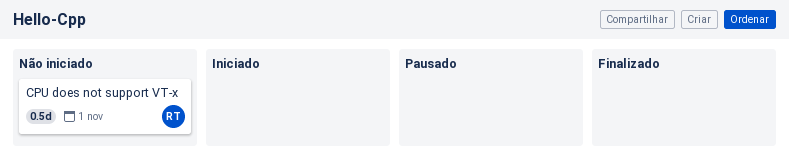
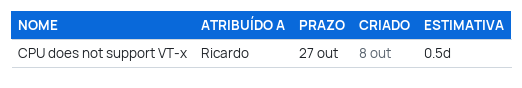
CPU does not support VT-x, due: Nov 1 -> Oct 27

